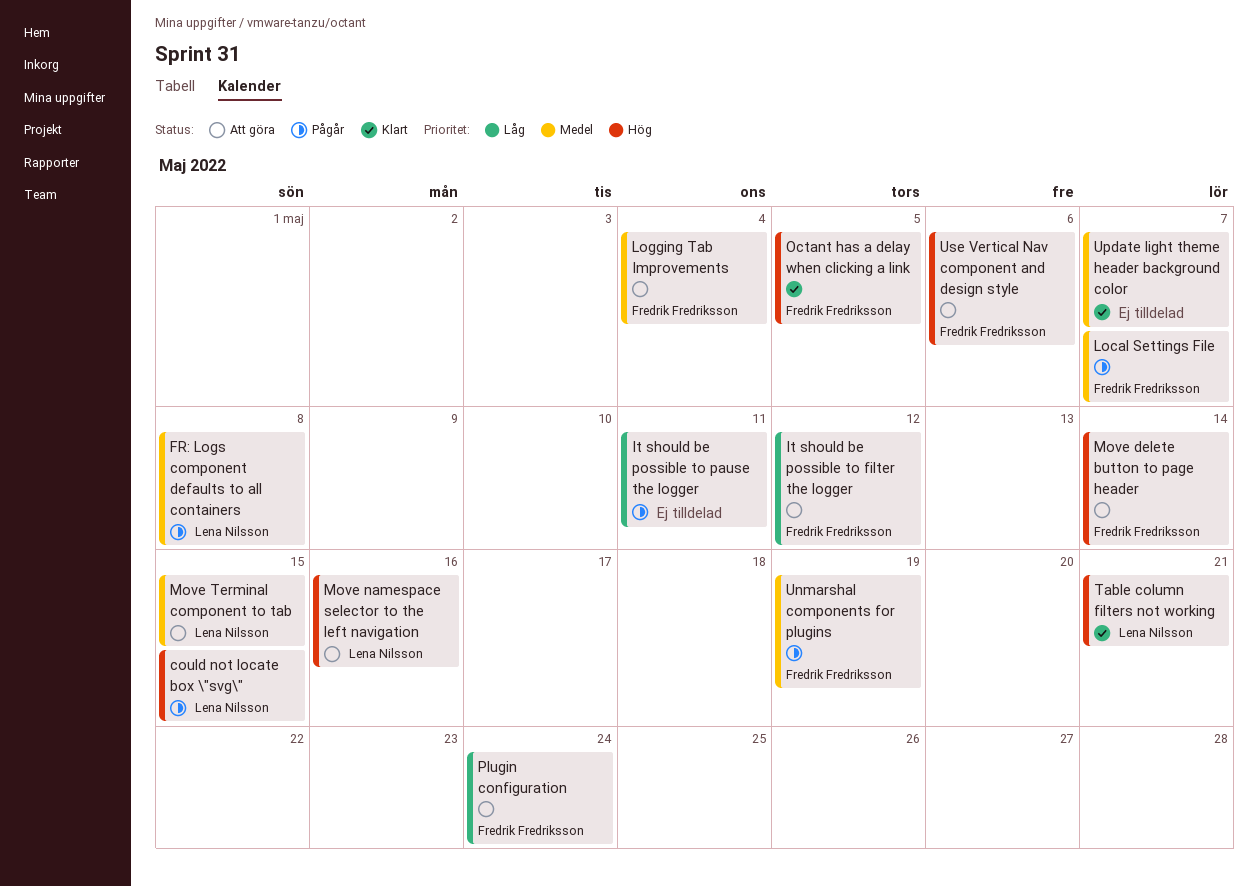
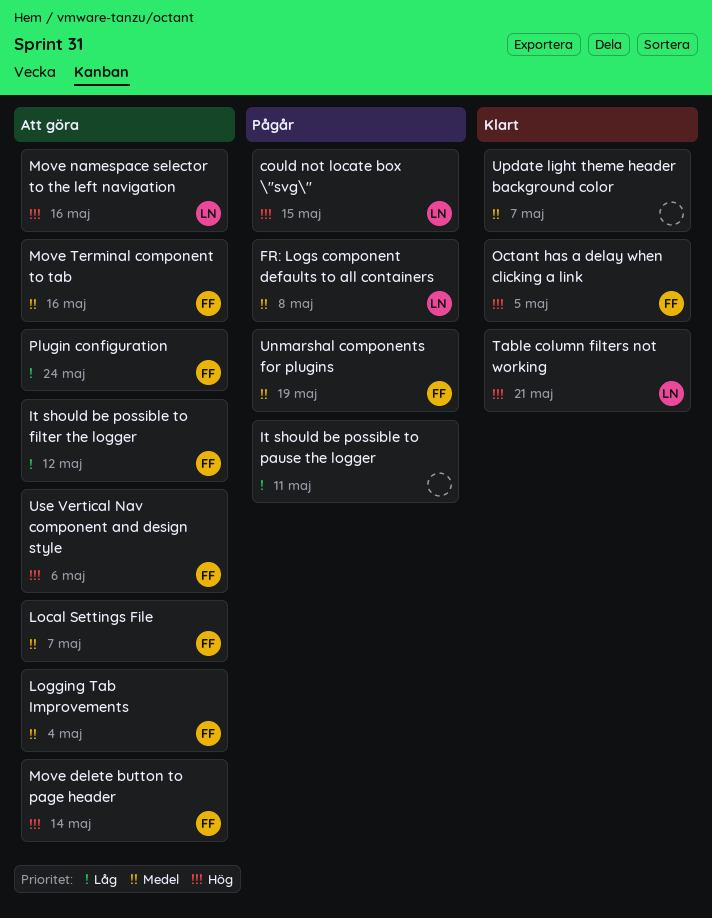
Local Settings File, status: Pågår -> Att göra
Move Terminal component to tab, owner: Lena Nilsson -> Fredrik Fredriksson
Move Terminal component to tab, due: May 15 -> May 16

